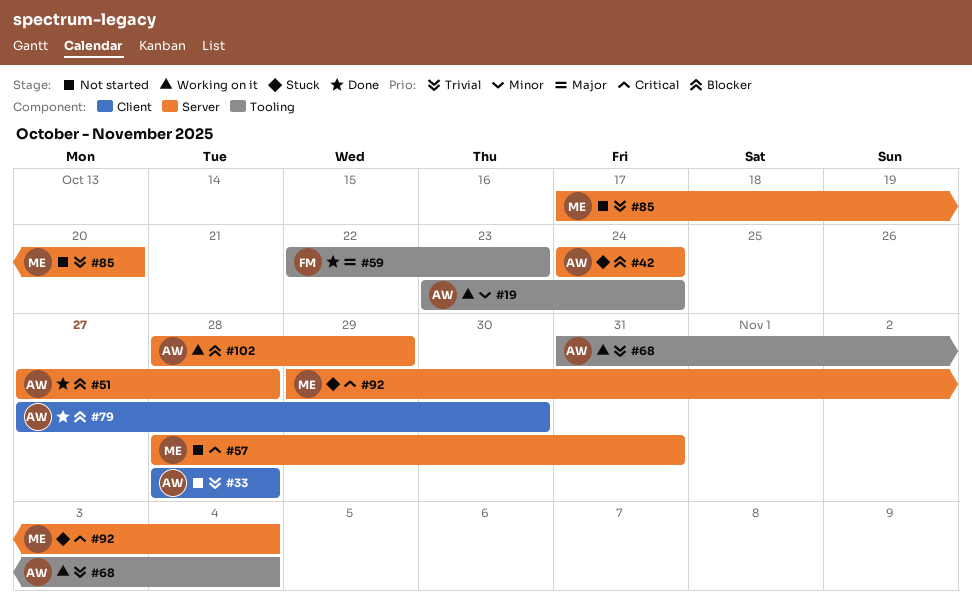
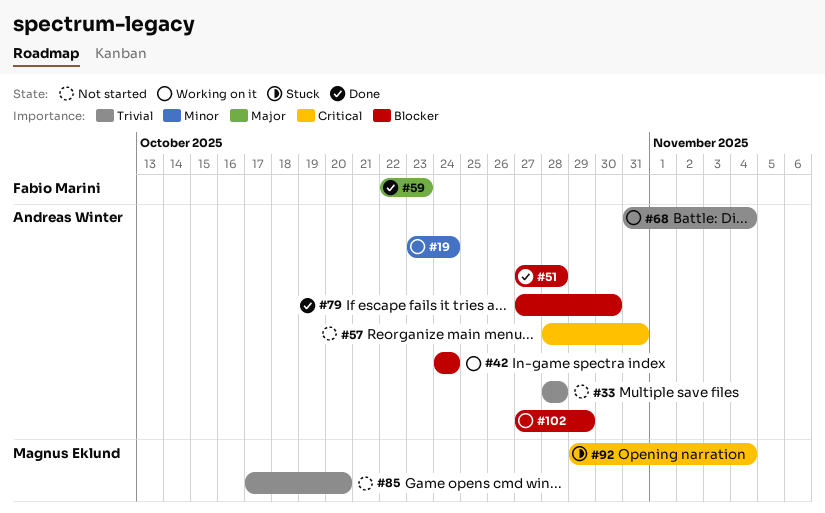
#42, status: Stuck -> Working on it
#57, owner: Magnus Eklund -> Andreas Winter
#102, start: Oct 28 -> Oct 27

